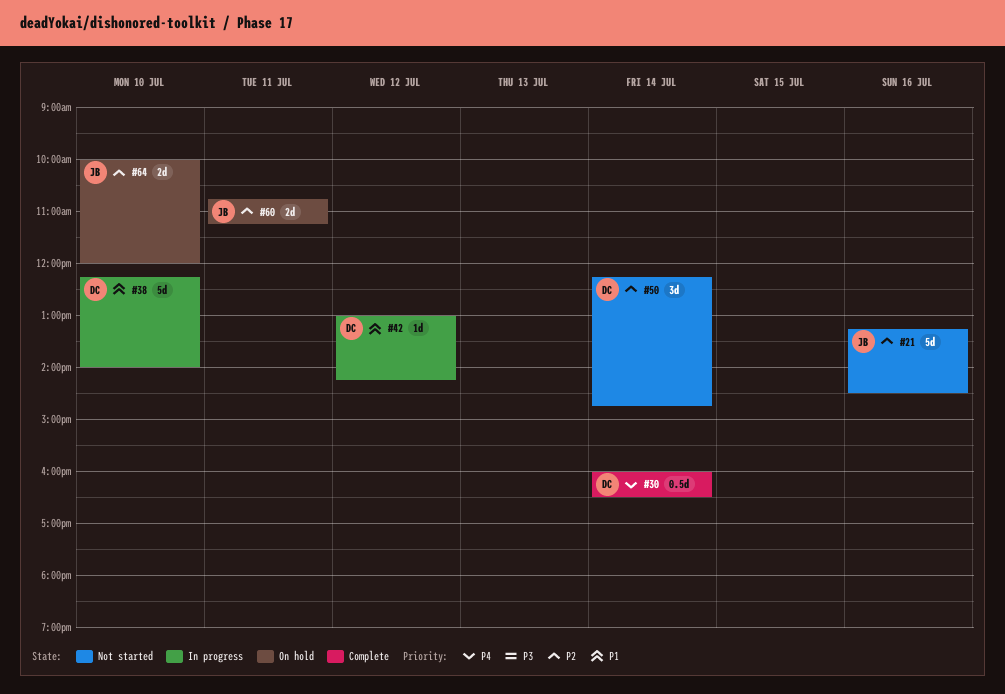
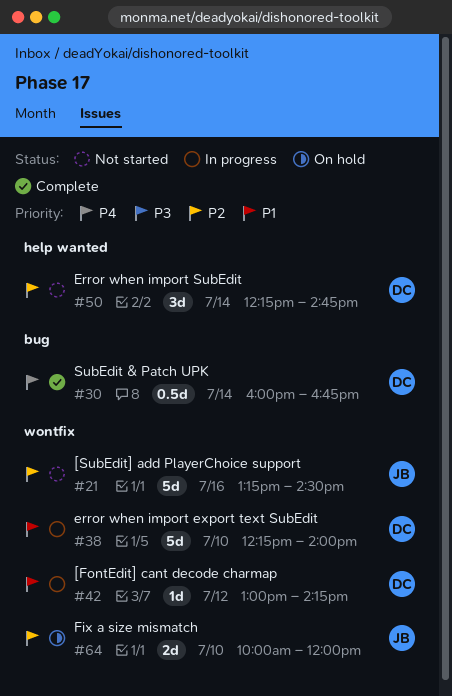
#30, ends: 16:30 -> 16:45
#60: present -> none

